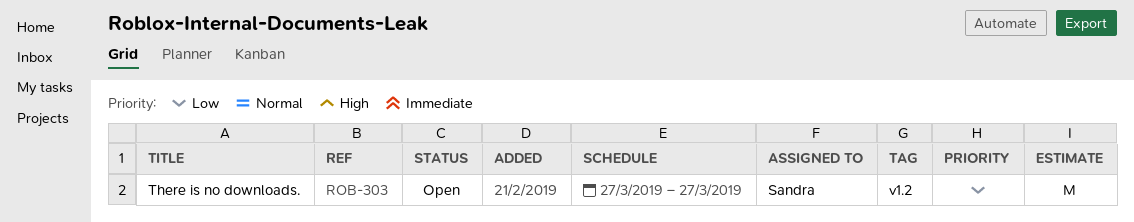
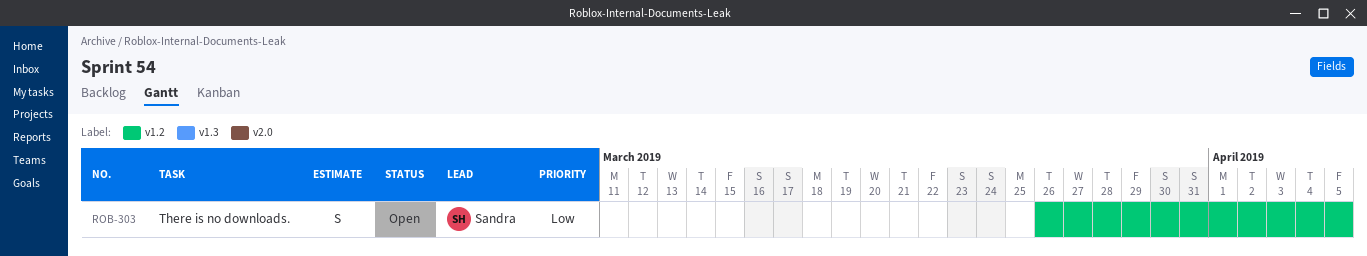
ROB-303, estimate: M -> S
ROB-303, start: Mar 27 -> Mar 26
ROB-303, due: Mar 27 -> Apr 5

